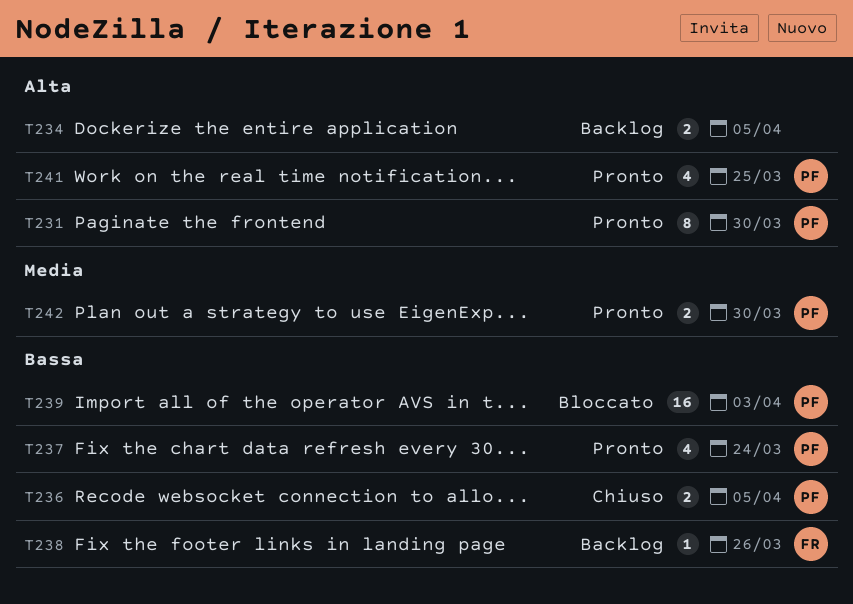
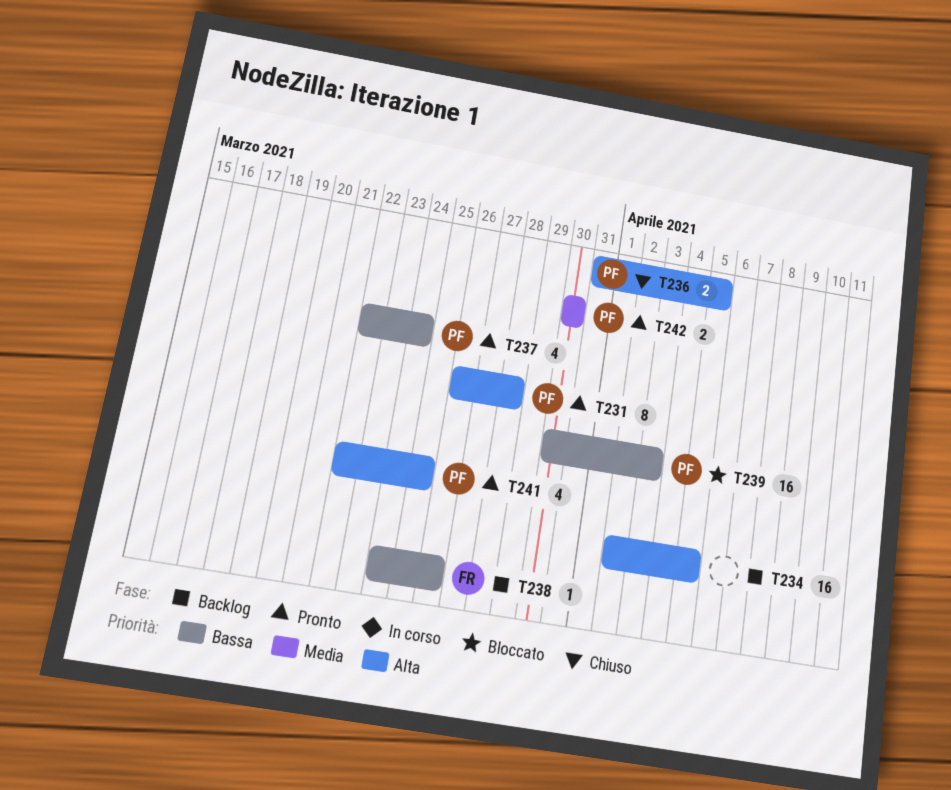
T231, due: Mar 30 -> Mar 28
T234, estimate: 2 -> 16
T236, priority: Bassa -> Alta

